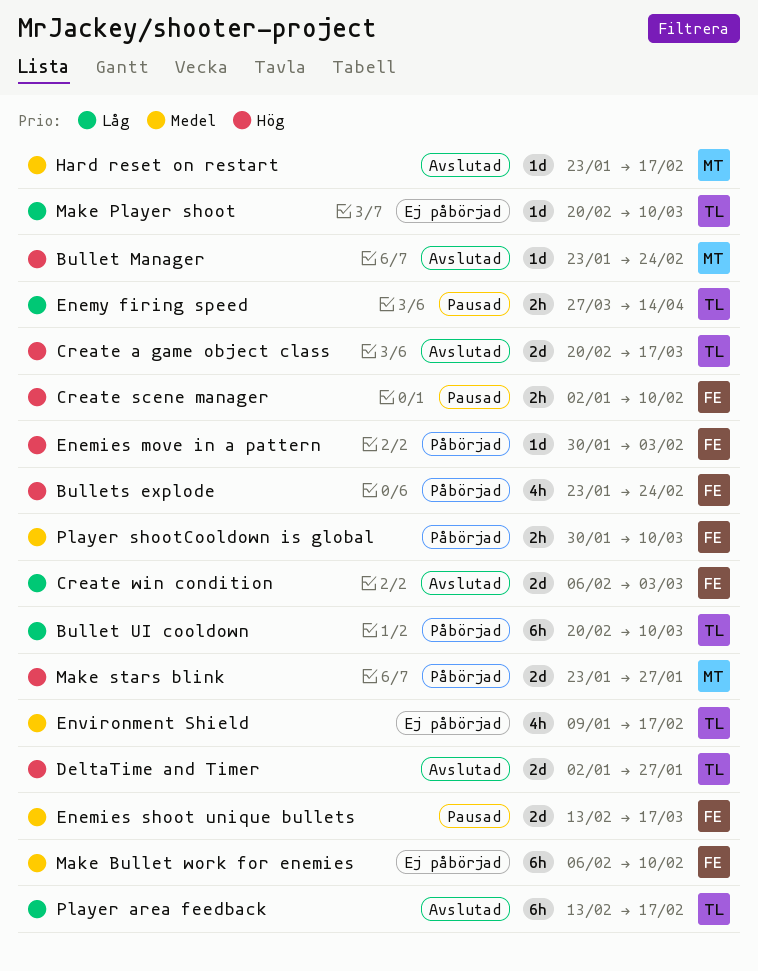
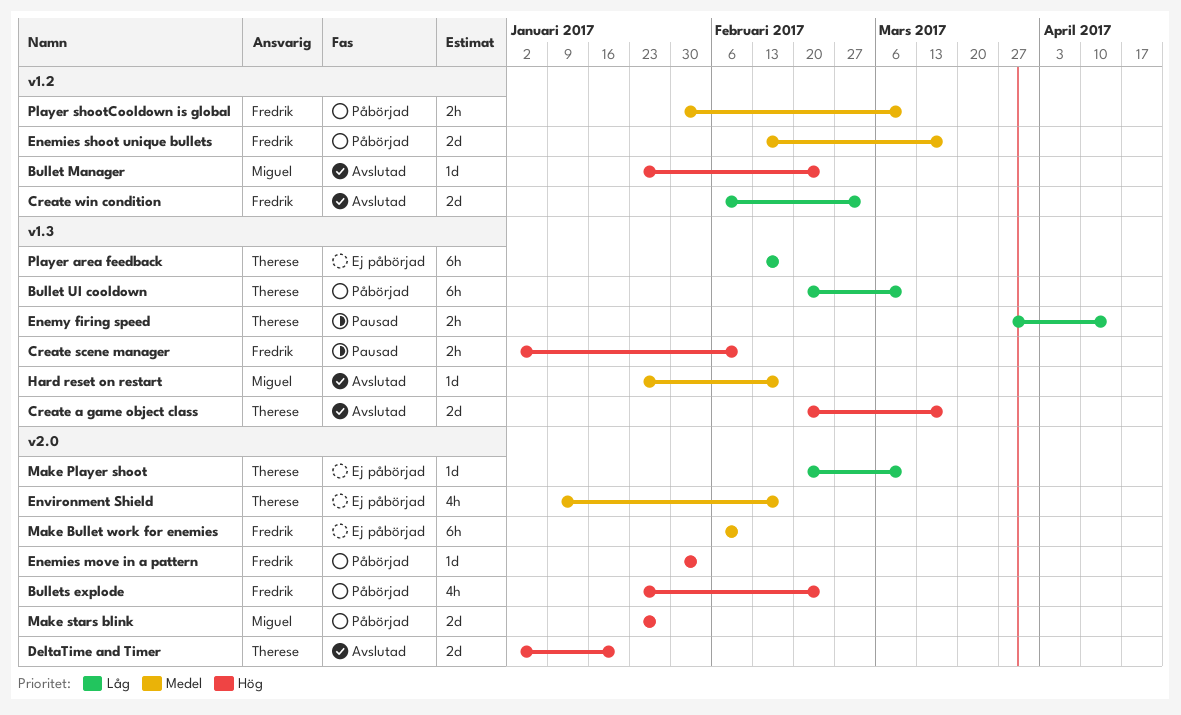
DeltaTime and Timer, due: Jan 27 -> Jan 20
Enemies shoot unique bullets, status: Pausad -> Påbörjad
Player area feedback, status: Avslutad -> Ej påbörjad

